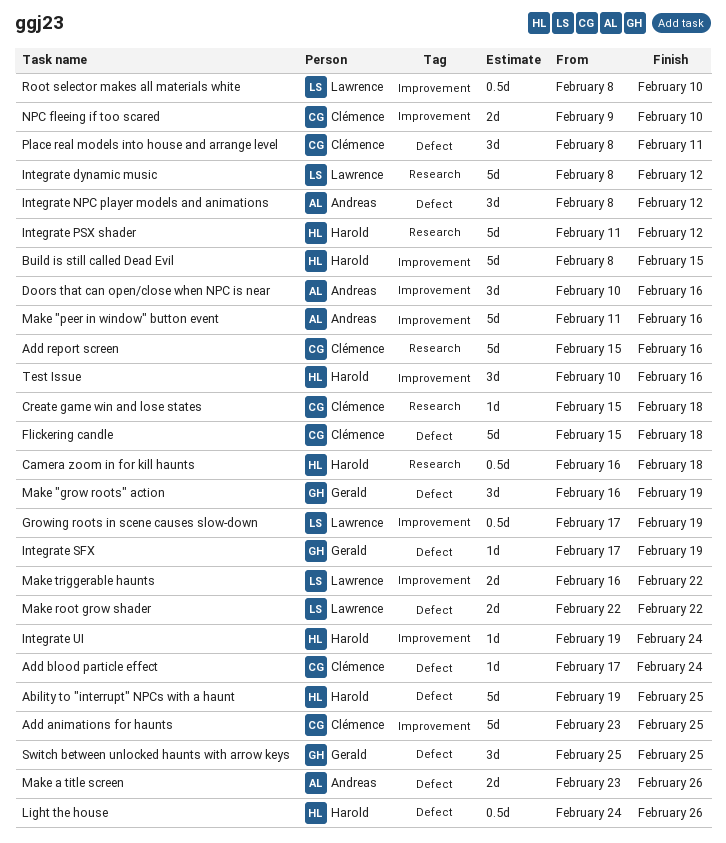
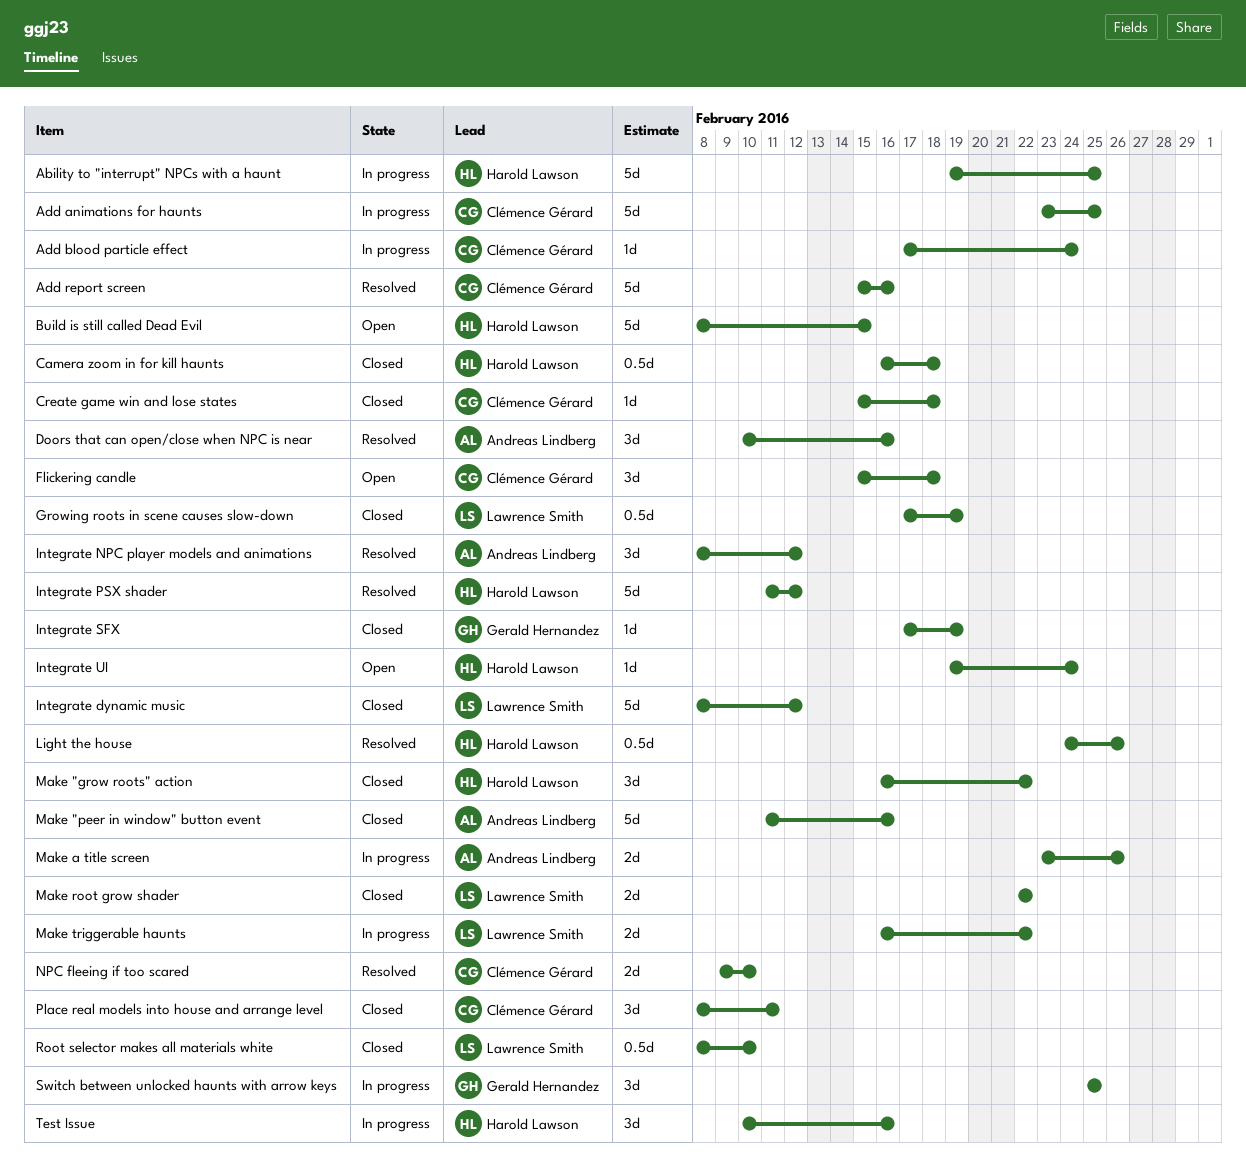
Flickering candle, estimate: 5d -> 3d
Make "grow roots" action, owner: Gerald Hernandez -> Harold Lawson
Make "grow roots" action, due: Feb 19 -> Feb 22

